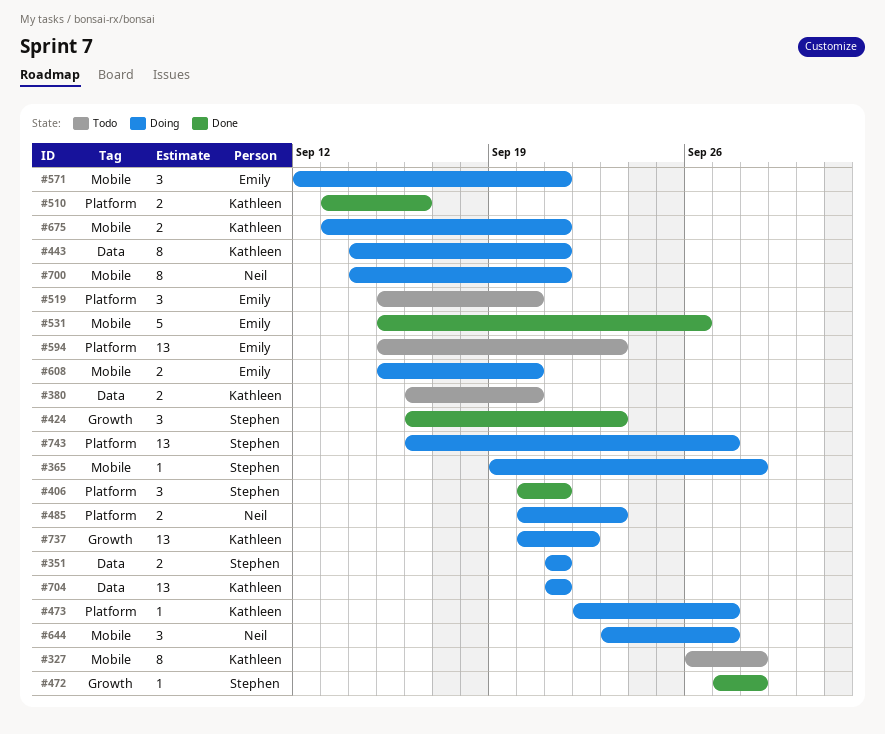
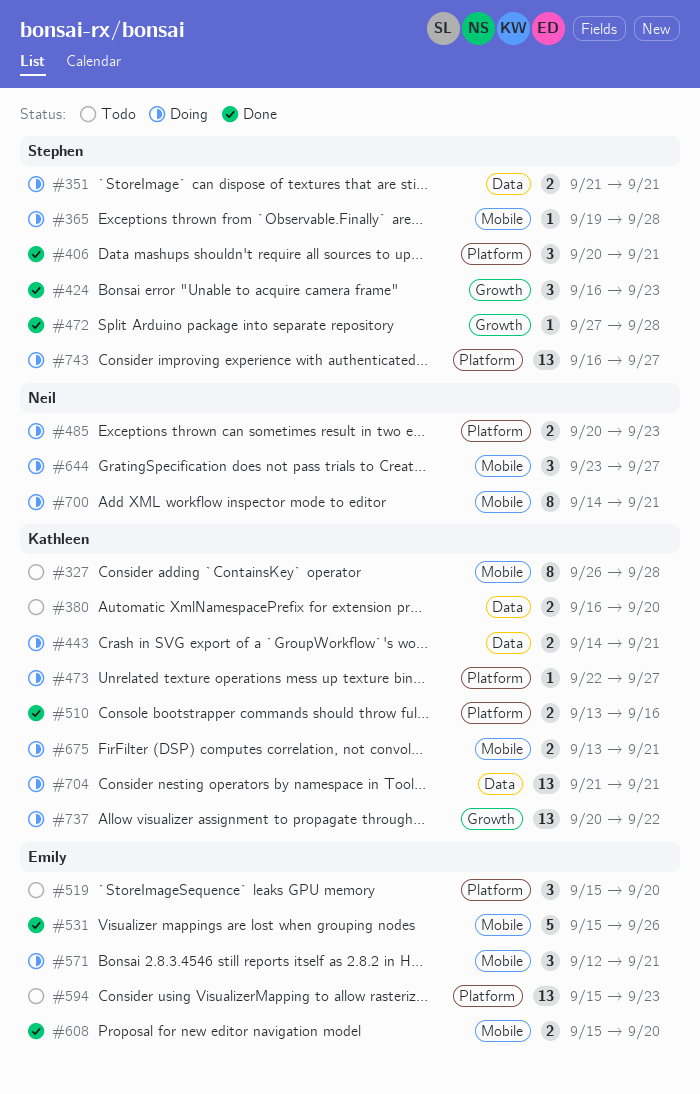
#443, estimate: 8 -> 2
#608, status: Doing -> Done

